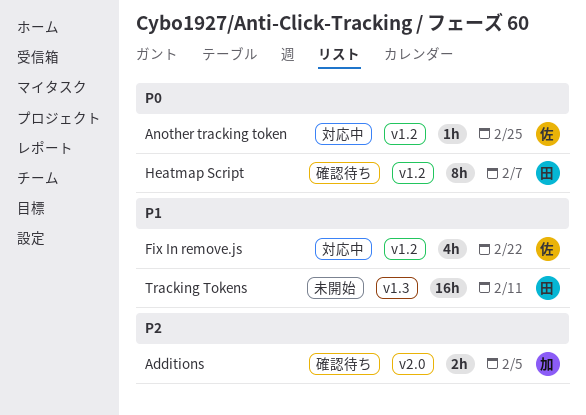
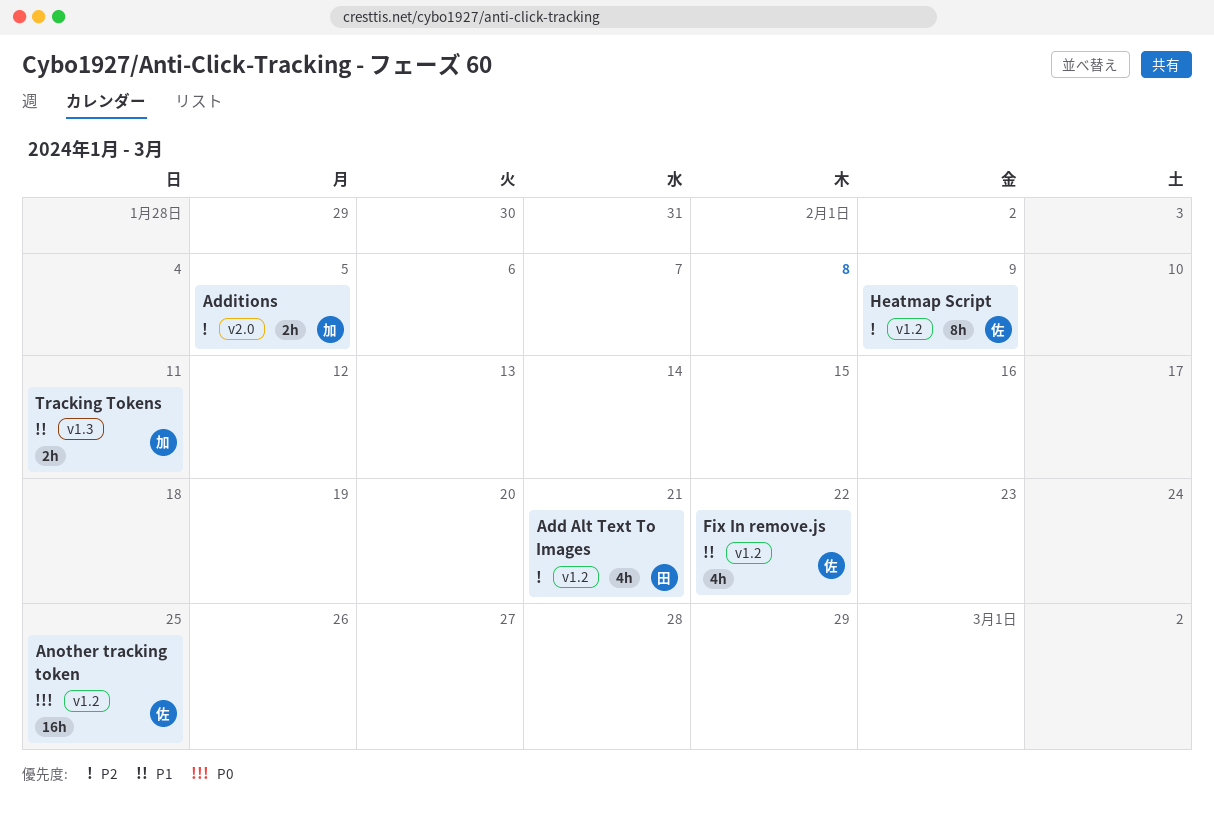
Add Alt Text To Images: none -> present
Another tracking token, estimate: 1h -> 16h
Heatmap Script, owner: 田 -> 佐
Heatmap Script, priority: P0 -> P2
Heatmap Script, due: Feb 7 -> Feb 9
Tracking Tokens, owner: 田 -> 加
Tracking Tokens, estimate: 16h -> 2h

